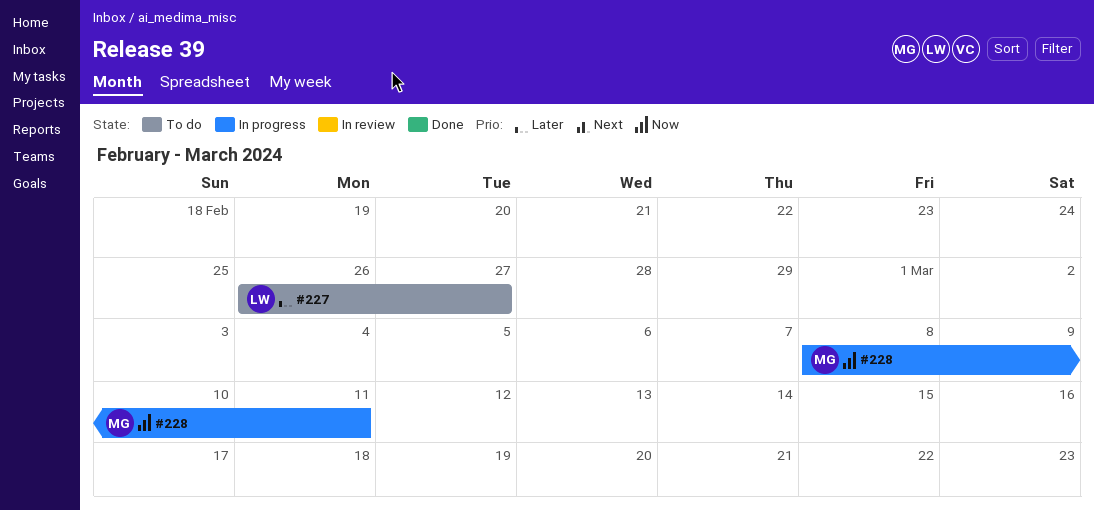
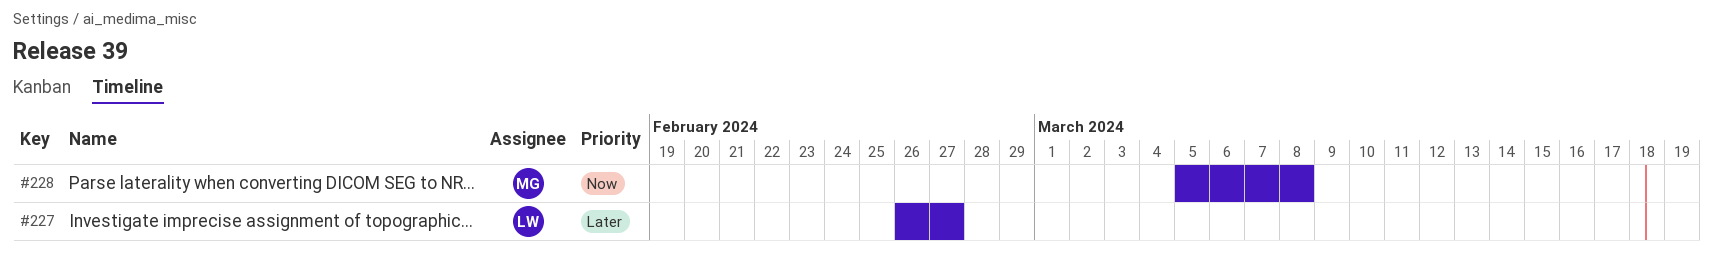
#228, start: Mar 8 -> Mar 5
#228, due: Mar 11 -> Mar 8

